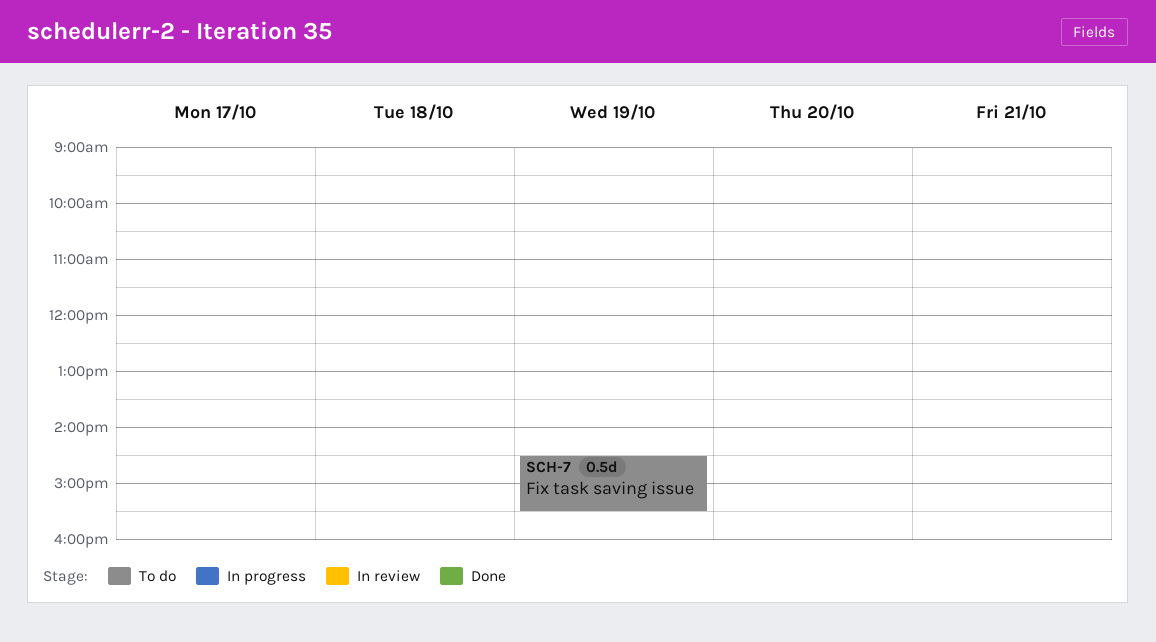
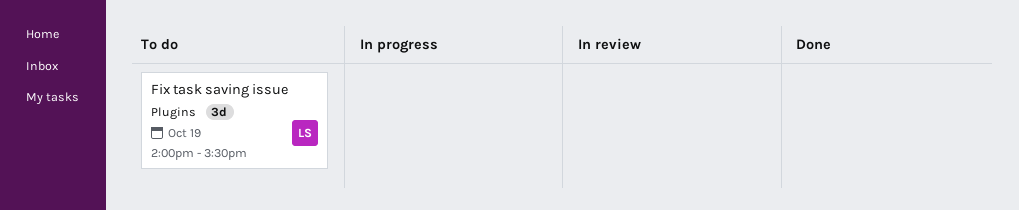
Fix task saving issue, estimate: 0.5d -> 3d
Fix task saving issue, begins: 14:30 -> 14:00

